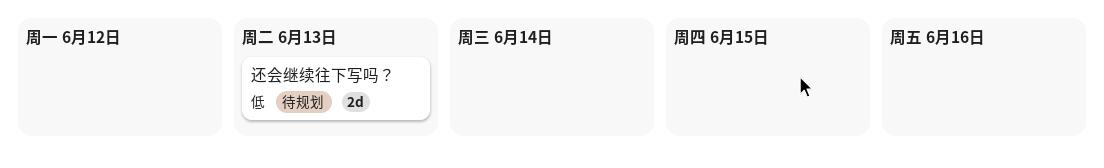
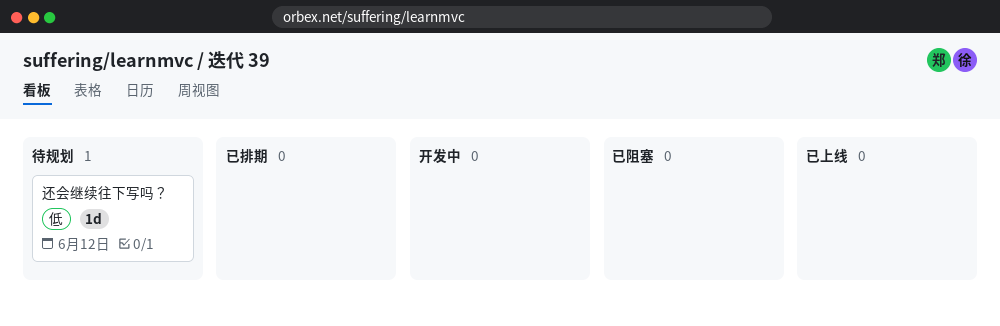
还会继续往下写吗？, estimate: 2d -> 1d
还会继续往下写吗？, due: Jun 13 -> Jun 12

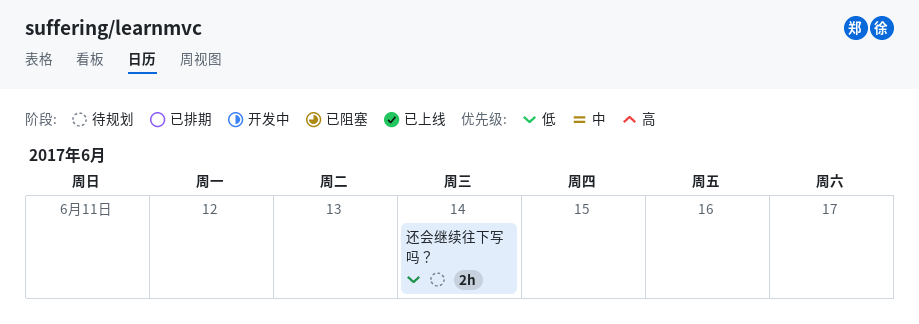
还会继续往下写吗？, estimate: 1d -> 2h
还会继续往下写吗？, due: Jun 12 -> Jun 14

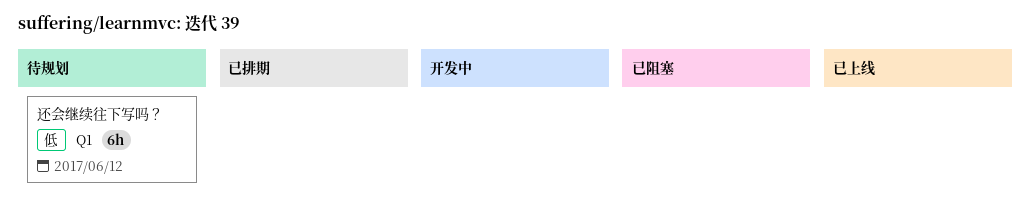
还会继续往下写吗？, estimate: 2h -> 6h
还会继续往下写吗？, due: Jun 14 -> Jun 12

